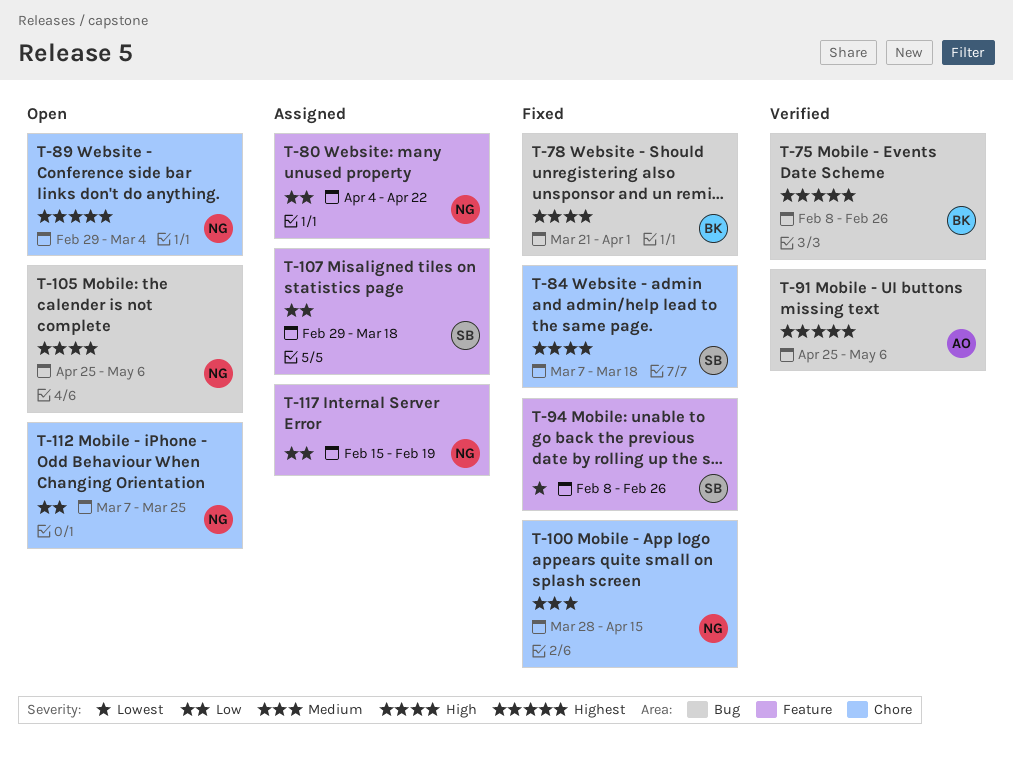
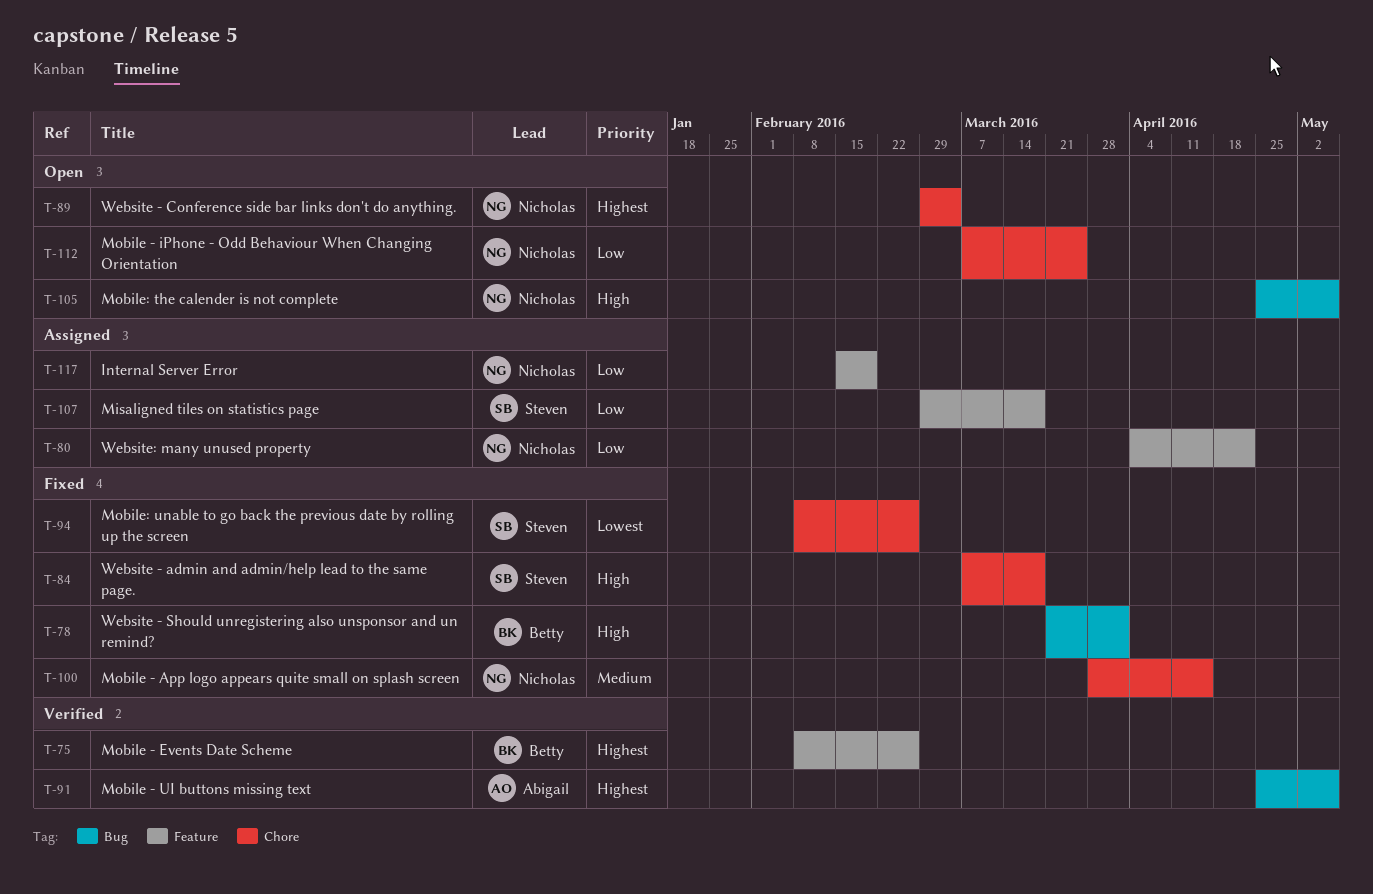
T-75, label: Bug -> Feature
T-94, label: Feature -> Chore

